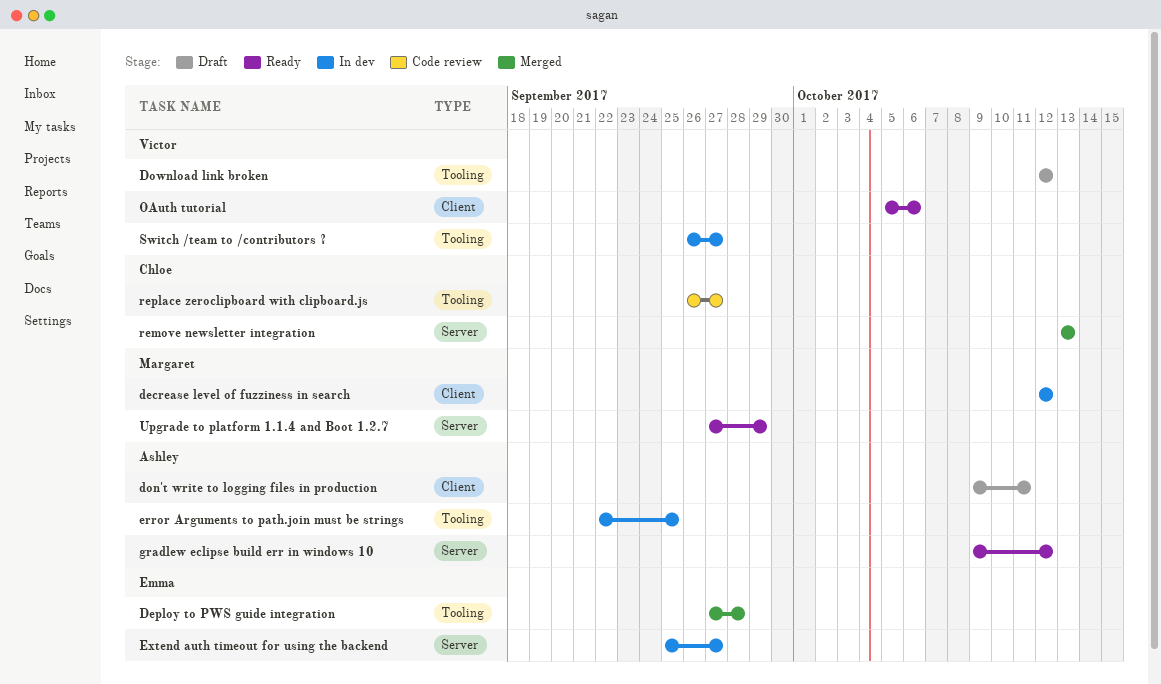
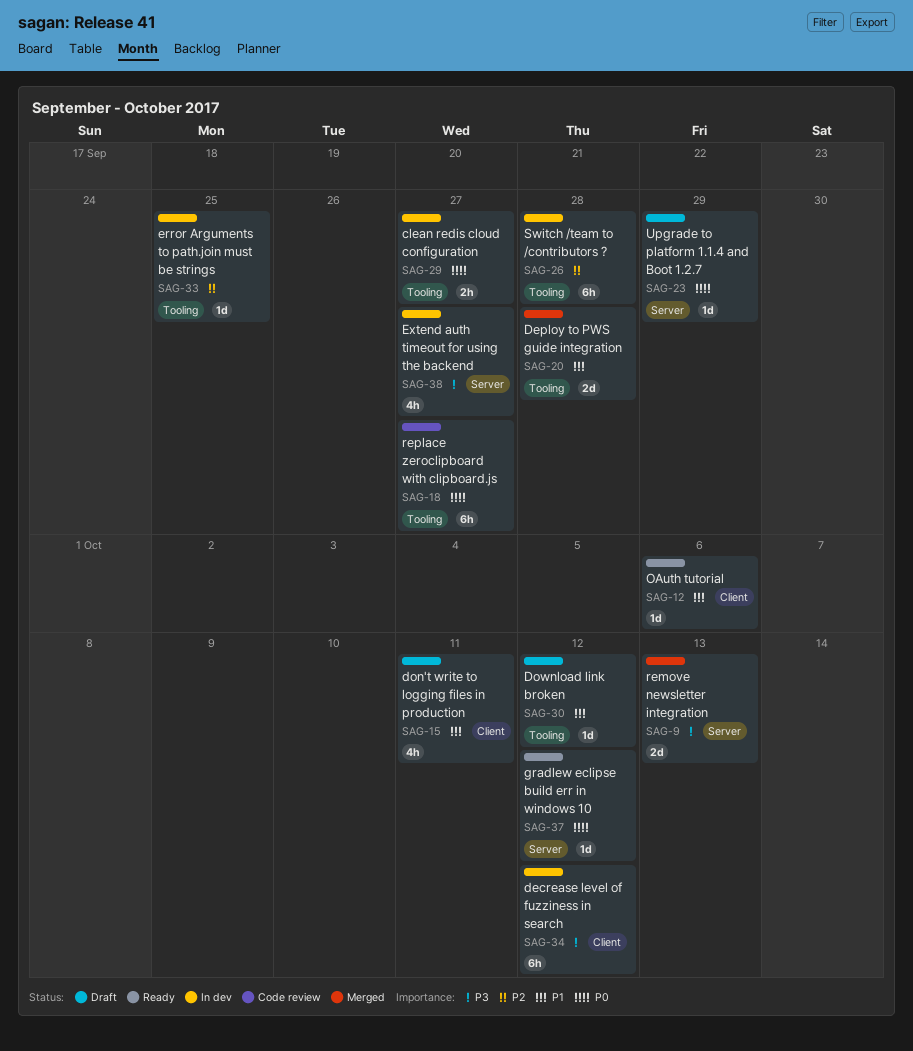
clean redis cloud configuration: none -> present
Switch /team to /contributors ?, due: Sep 27 -> Sep 28
Upgrade to platform 1.1.4 and Boot 1.2.7, status: Ready -> Draft

